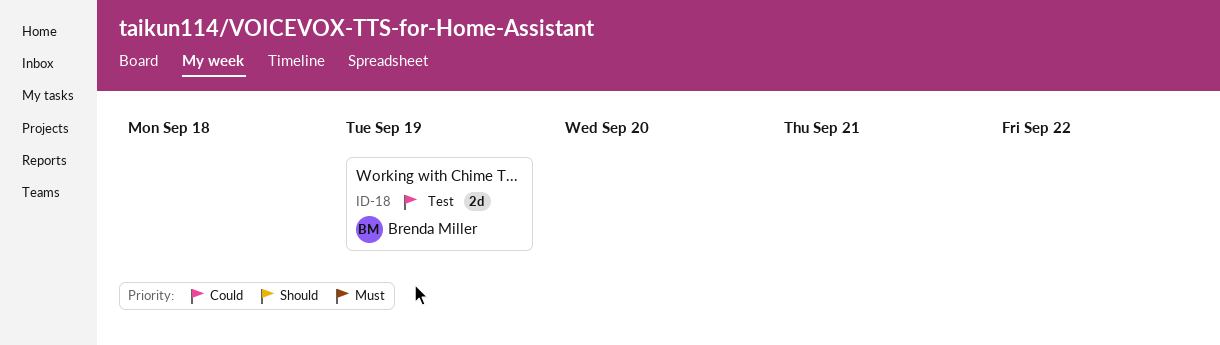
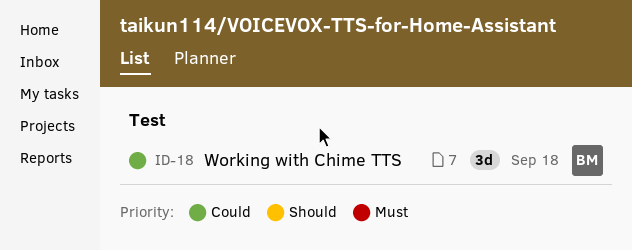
ID-18, estimate: 2d -> 3d
ID-18, due: Sep 19 -> Sep 18

